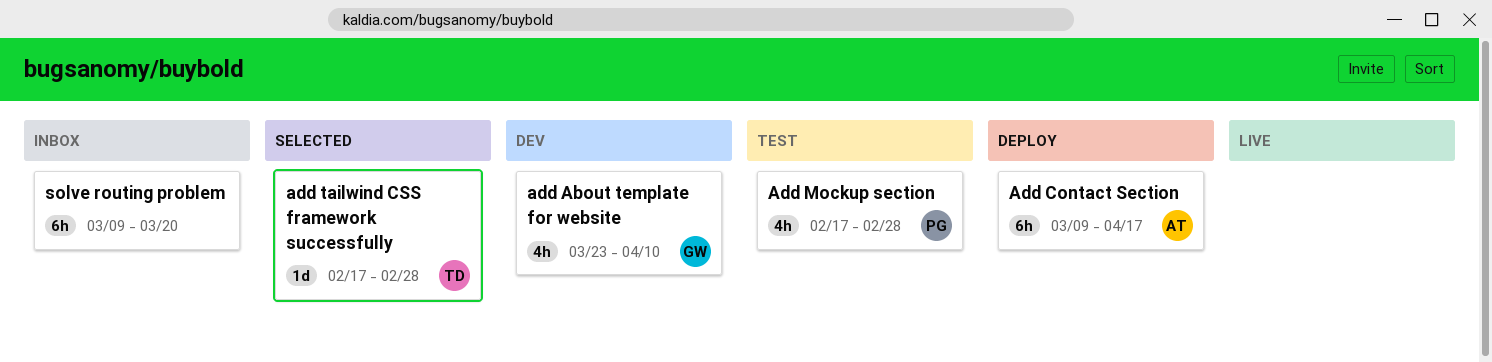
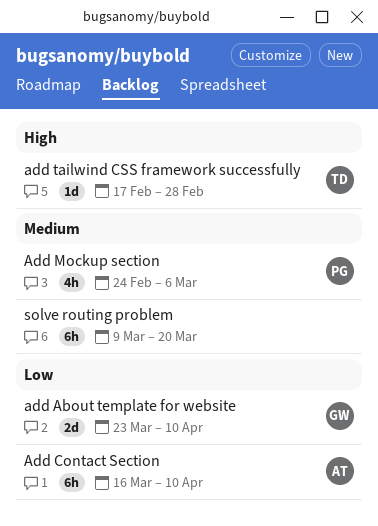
add About template for website, estimate: 4h -> 2d
Add Contact Section, start: Mar 9 -> Mar 16
Add Contact Section, due: Apr 17 -> Apr 10
Add Mockup section, start: Feb 17 -> Feb 24
Add Mockup section, due: Feb 28 -> Mar 6

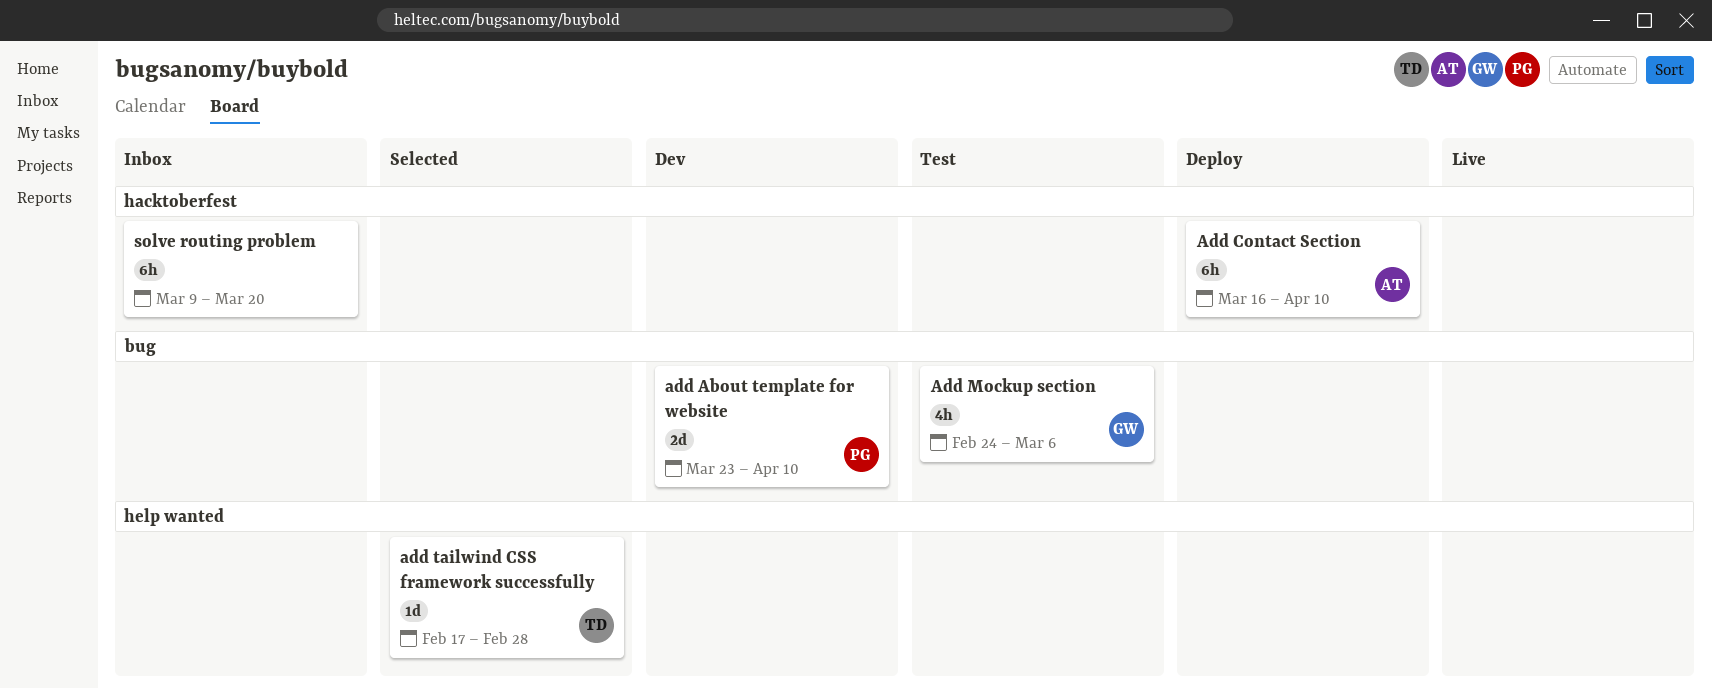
add About template for website, owner: GW -> PG
Add Mockup section, owner: PG -> GW

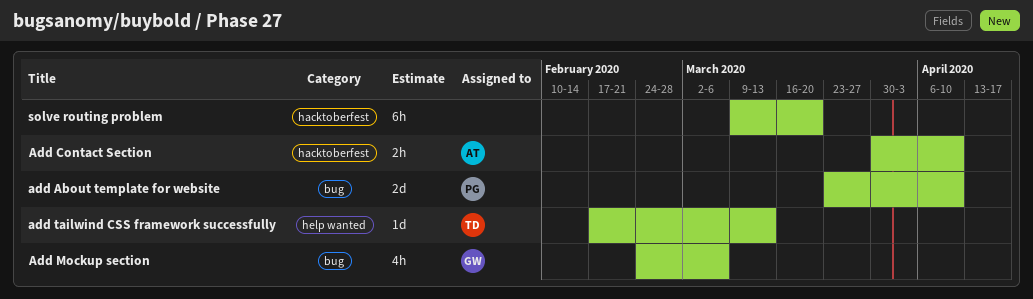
Add Contact Section, estimate: 6h -> 2h
Add Contact Section, start: Mar 16 -> Mar 30
add tailwind CSS framework successfully, due: Feb 28 -> Mar 13

